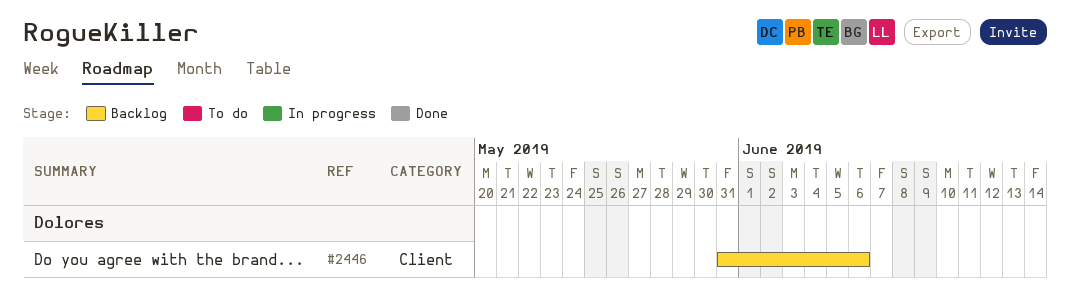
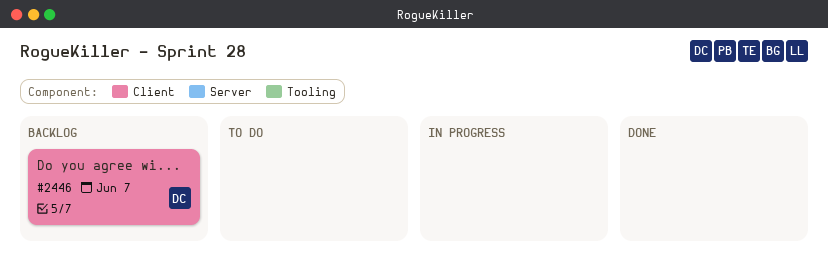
#2446, due: Jun 6 -> Jun 7

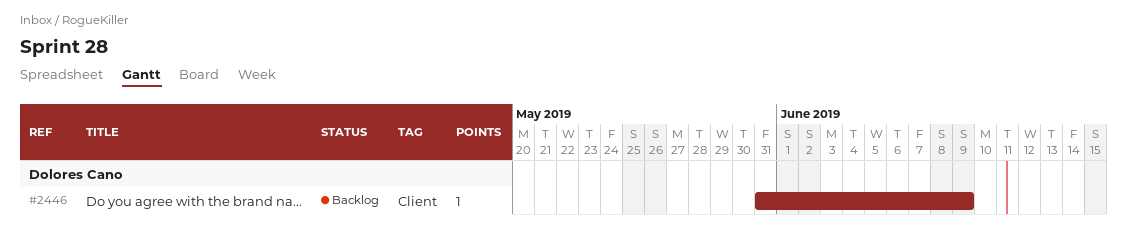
#2446, due: Jun 7 -> Jun 9

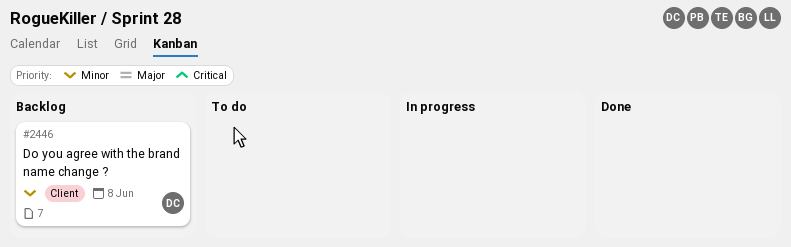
#2446, due: Jun 9 -> Jun 8

